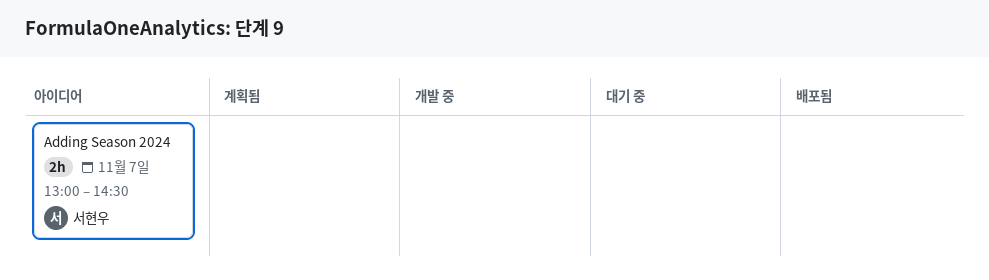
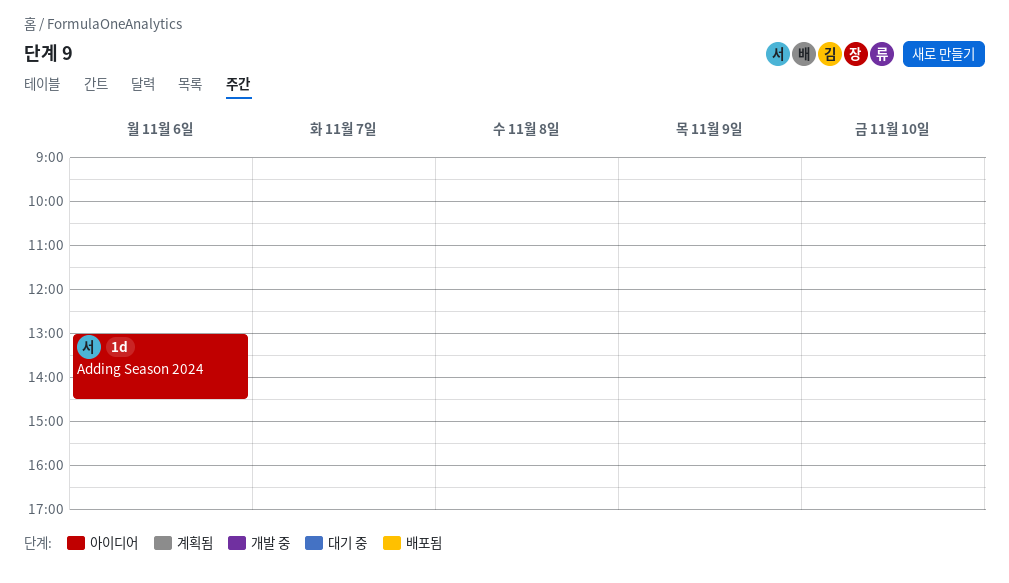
Adding Season 2024, estimate: 2h -> 1d
Adding Season 2024, day: Nov 7 -> Nov 6

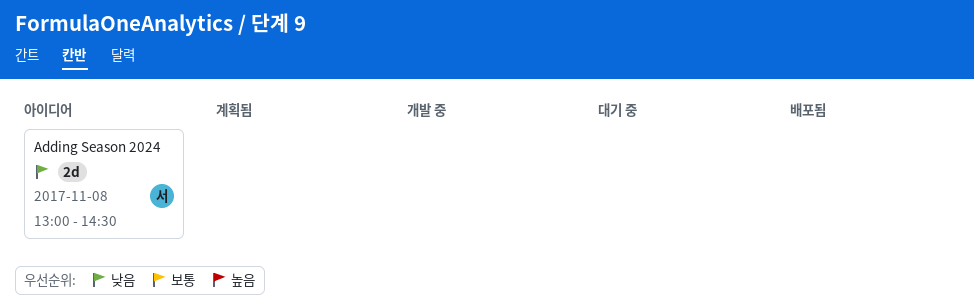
Adding Season 2024, estimate: 1d -> 2d
Adding Season 2024, day: Nov 6 -> Nov 8

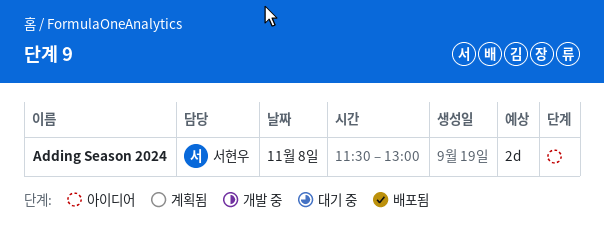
Adding Season 2024, begins: 13:00 -> 11:30
Adding Season 2024, ends: 14:30 -> 13:00

